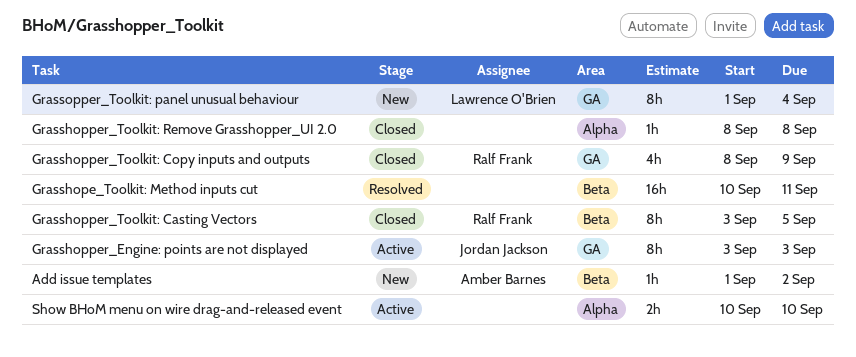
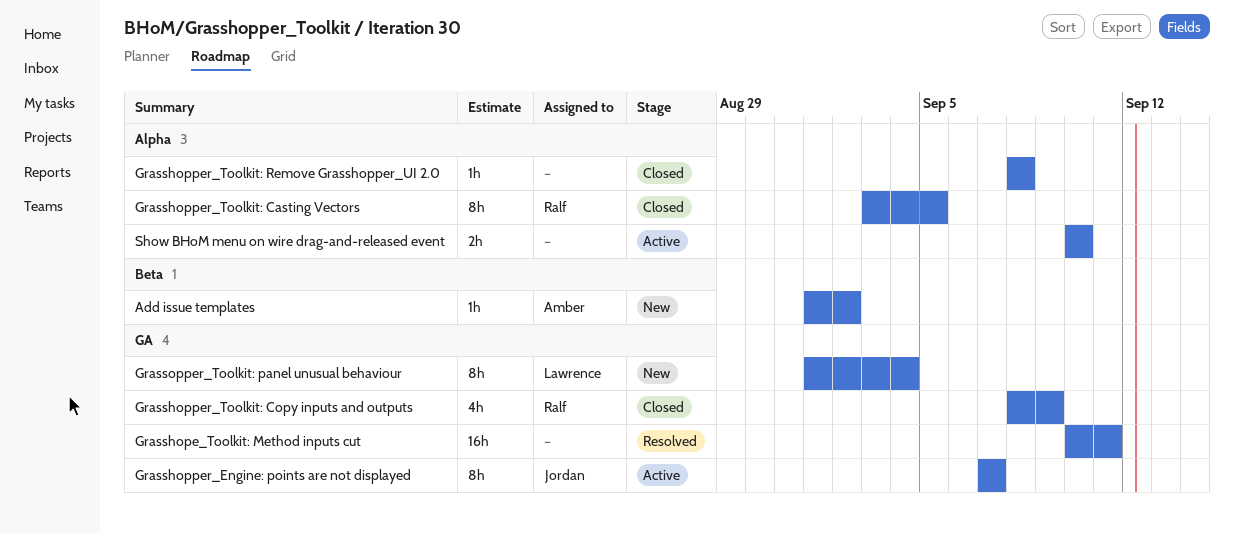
Grasshope_Toolkit: Method inputs cut, label: Beta -> GA
Grasshopper_Engine: points are not displayed, start: Sep 3 -> Sep 7
Grasshopper_Engine: points are not displayed, due: Sep 3 -> Sep 7
Grasshopper_Toolkit: Casting Vectors, label: Beta -> Alpha

